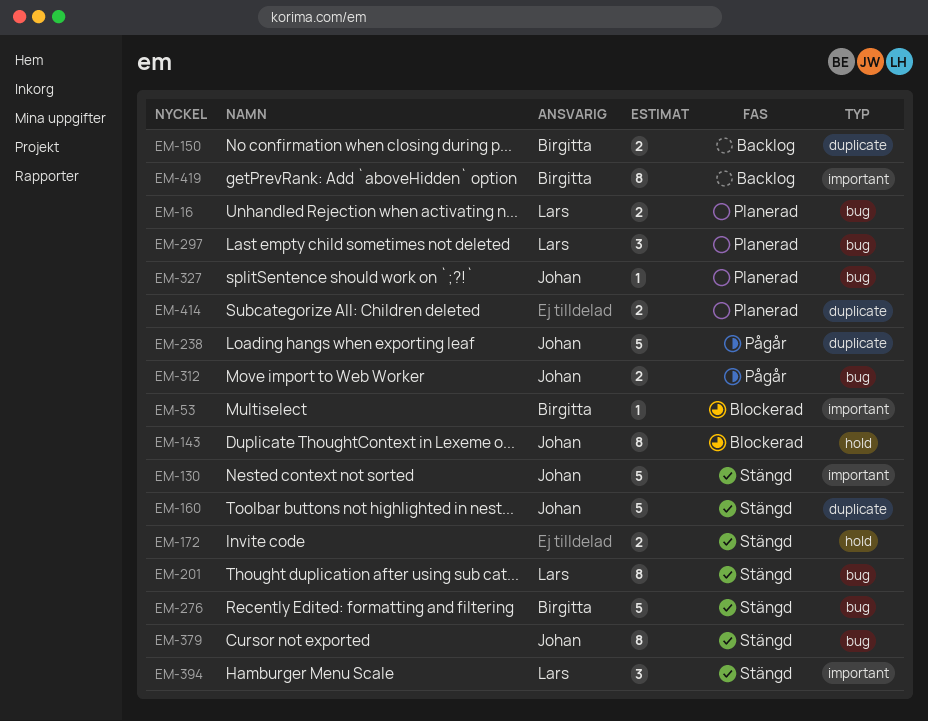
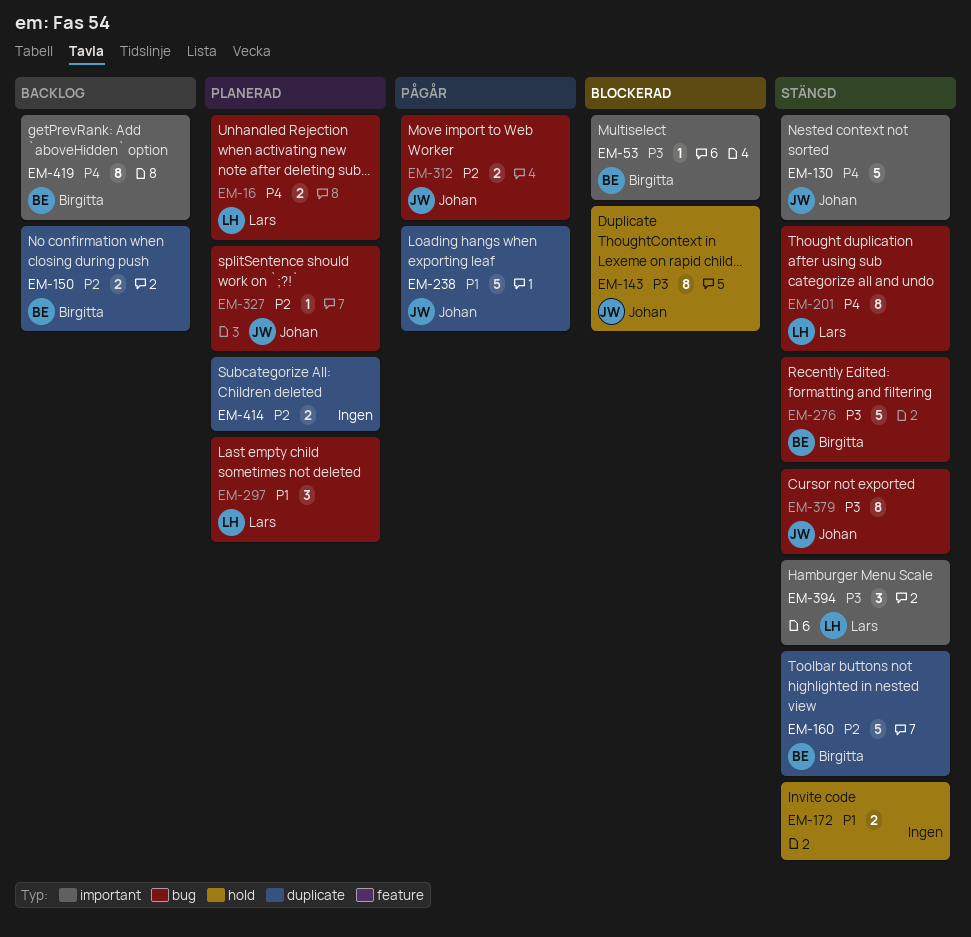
EM-160, owner: Johan -> Birgitta

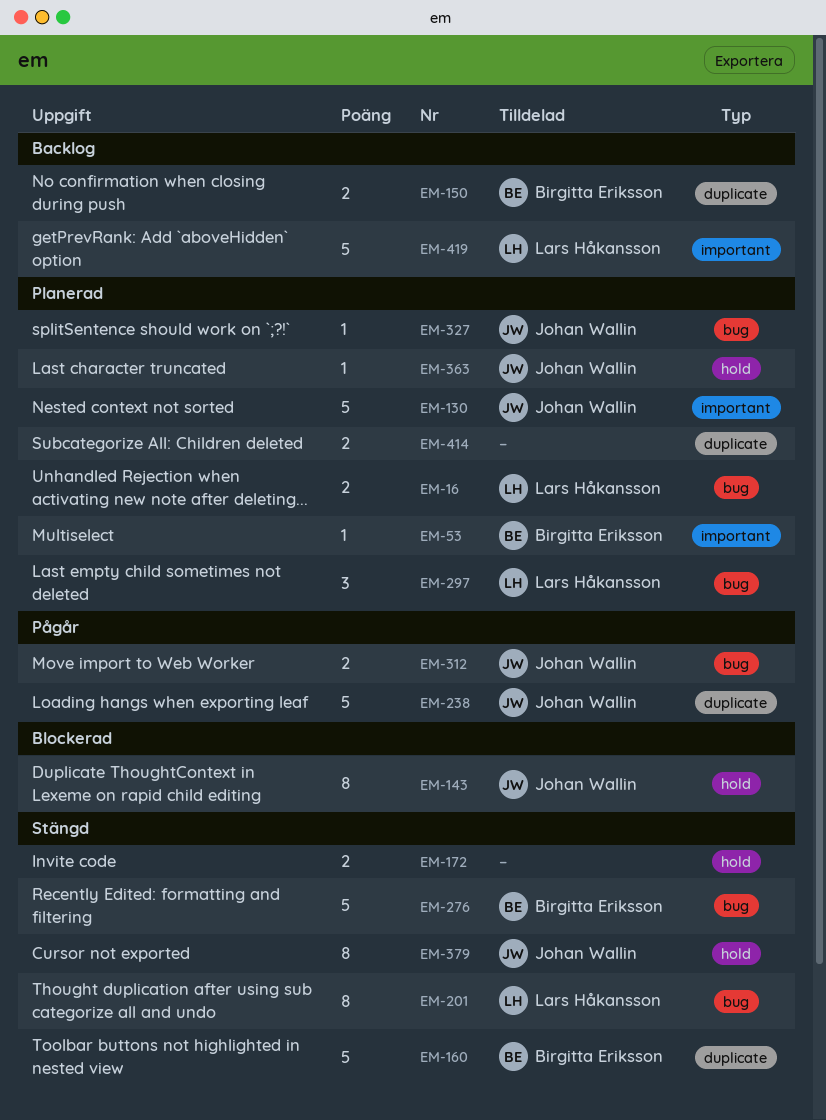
EM-53, status: Blockerad -> Planerad
EM-130, status: Stängd -> Planerad
EM-363: none -> present
EM-379, label: bug -> hold
EM-394: present -> none
EM-419, owner: Birgitta Eriksson -> Lars Håkansson
EM-419, estimate: 8 -> 5

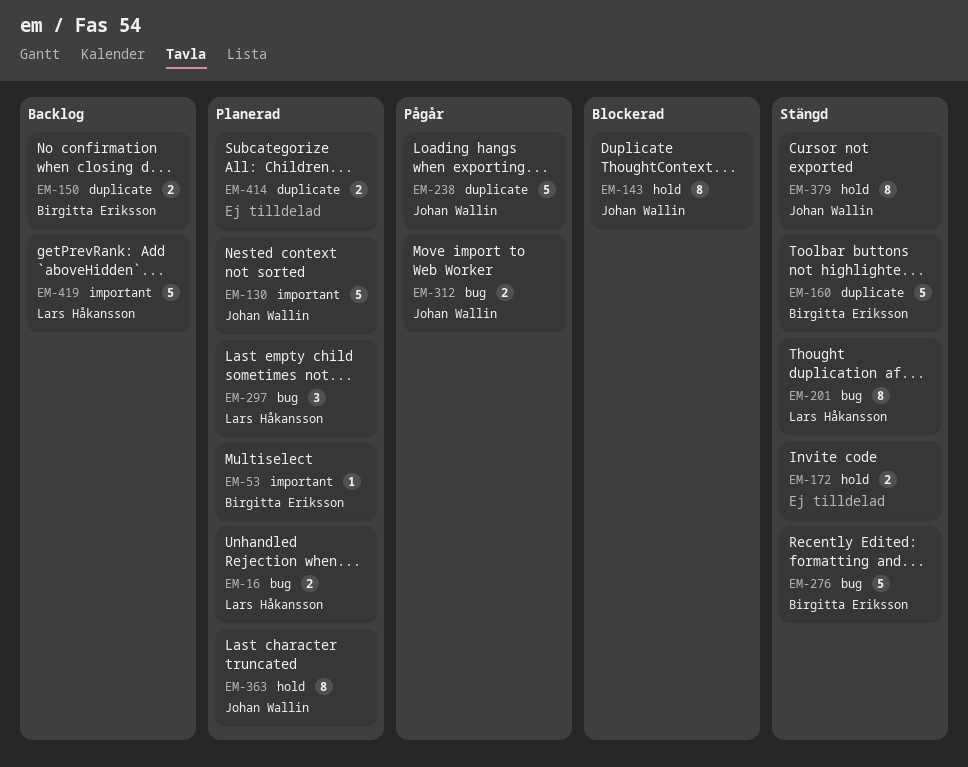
EM-327: present -> none
EM-363, estimate: 1 -> 8

